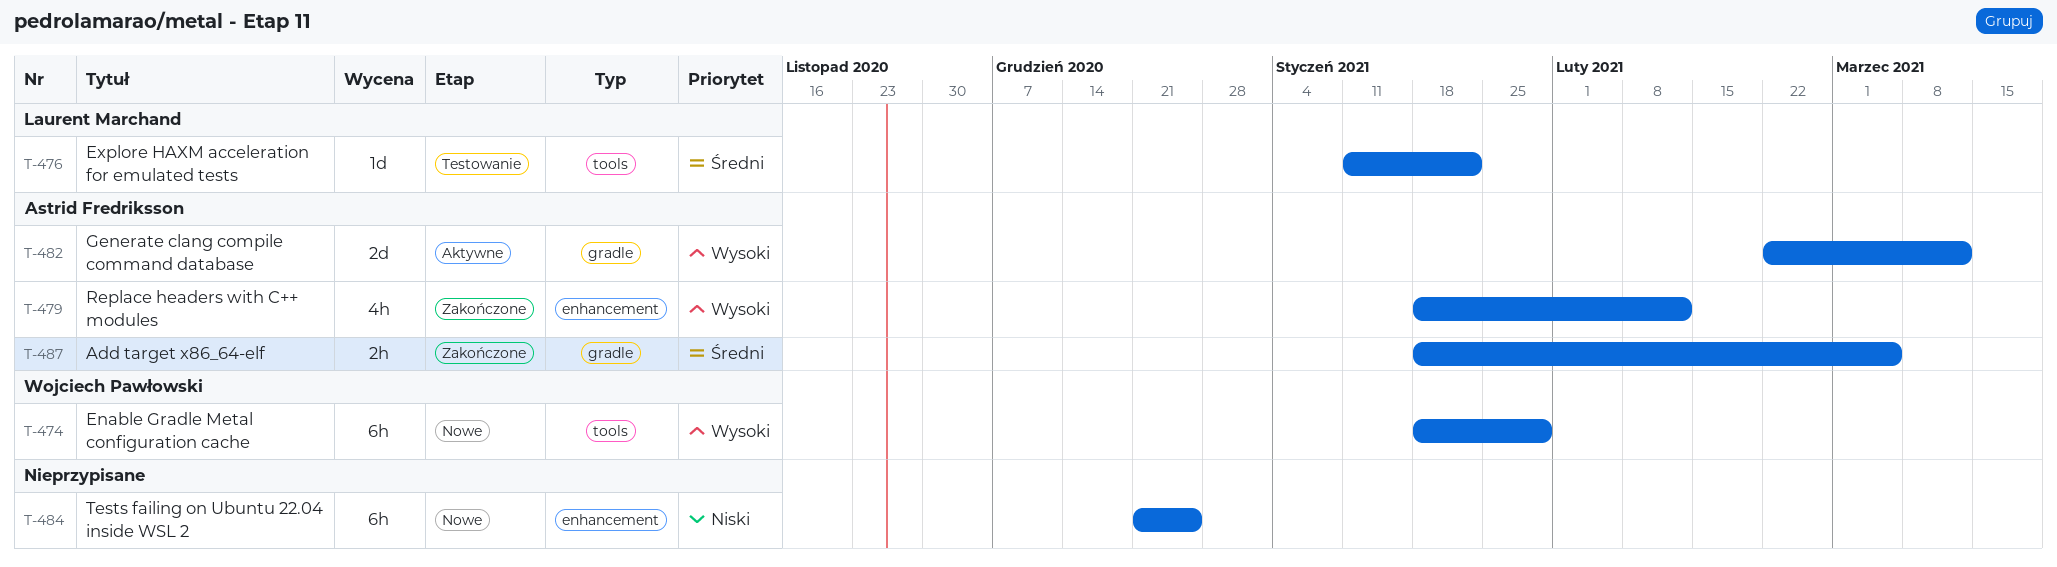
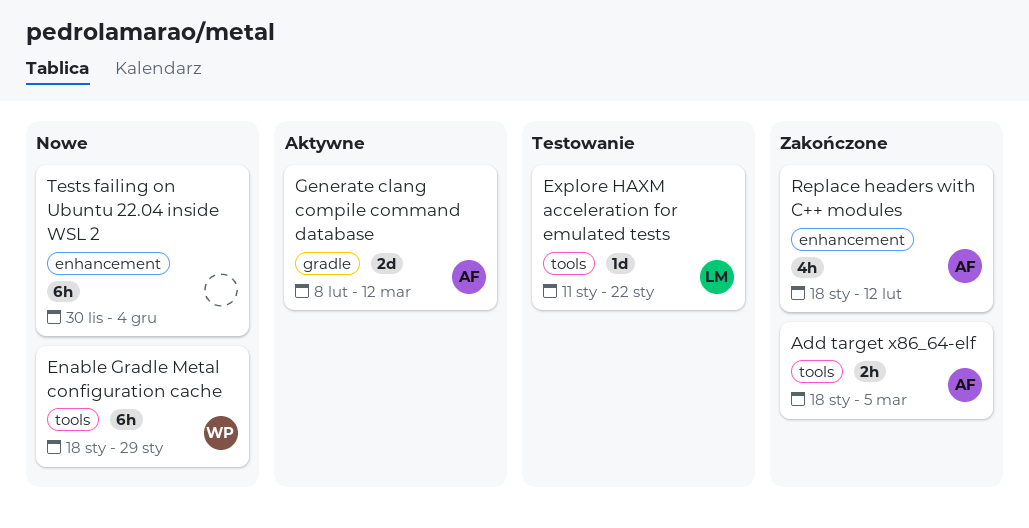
Add target x86_64-elf, label: gradle -> tools
Generate clang compile command database, start: Feb 22 -> Feb 8
Tests failing on Ubuntu 22.04 inside WSL 2, start: Dec 21 -> Nov 30
Tests failing on Ubuntu 22.04 inside WSL 2, due: Dec 25 -> Dec 4

